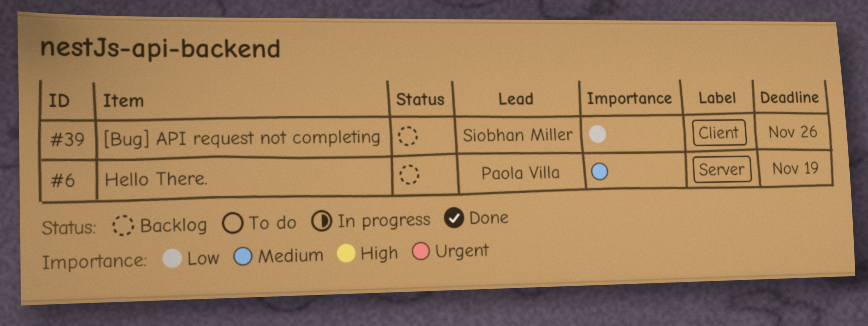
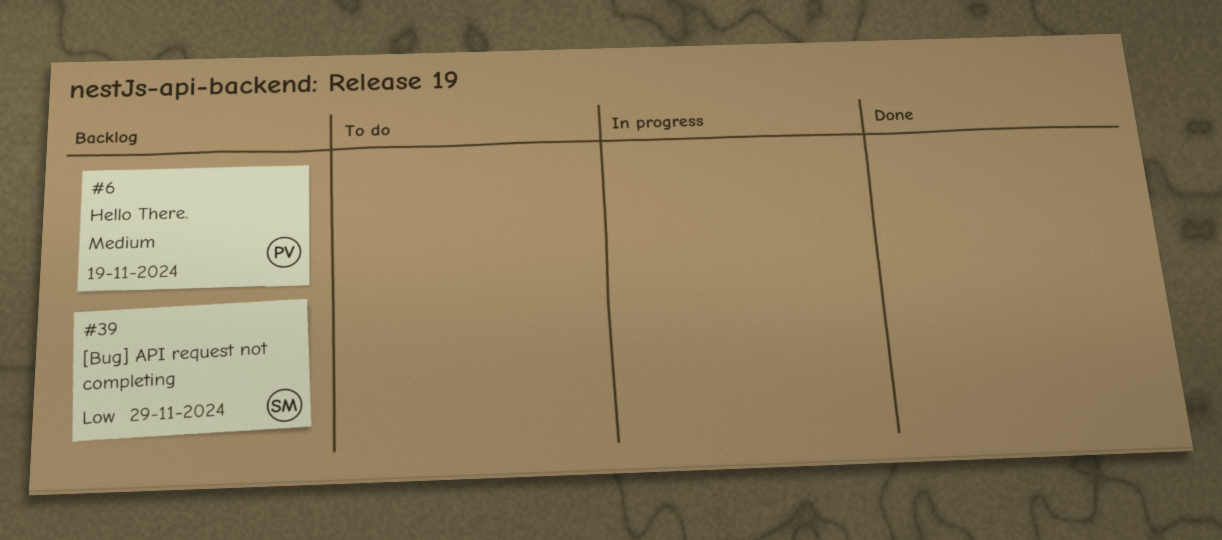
#39, due: Nov 26 -> Nov 29

